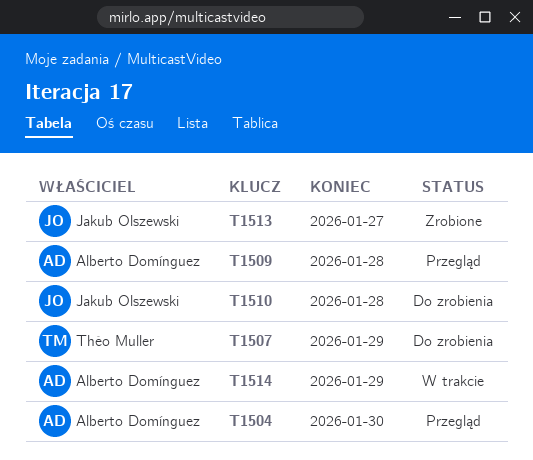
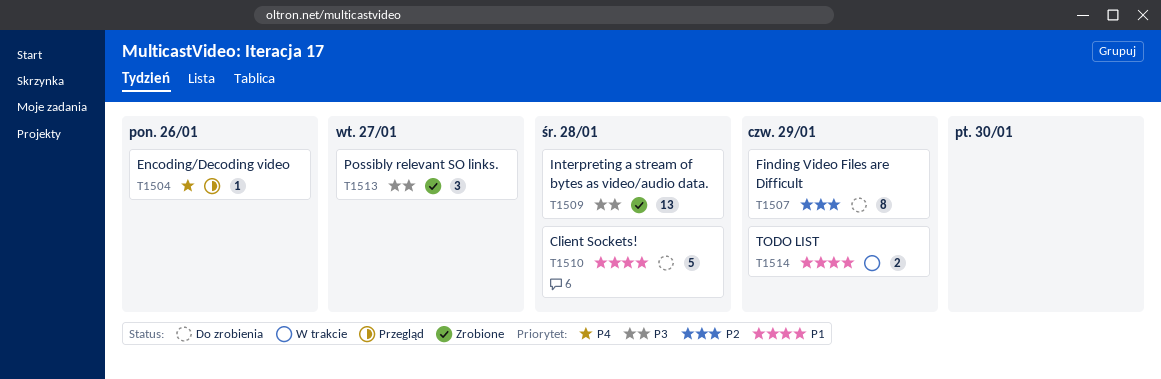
T1504, due: Jan 30 -> Jan 26
T1509, status: Przegląd -> Zrobione

